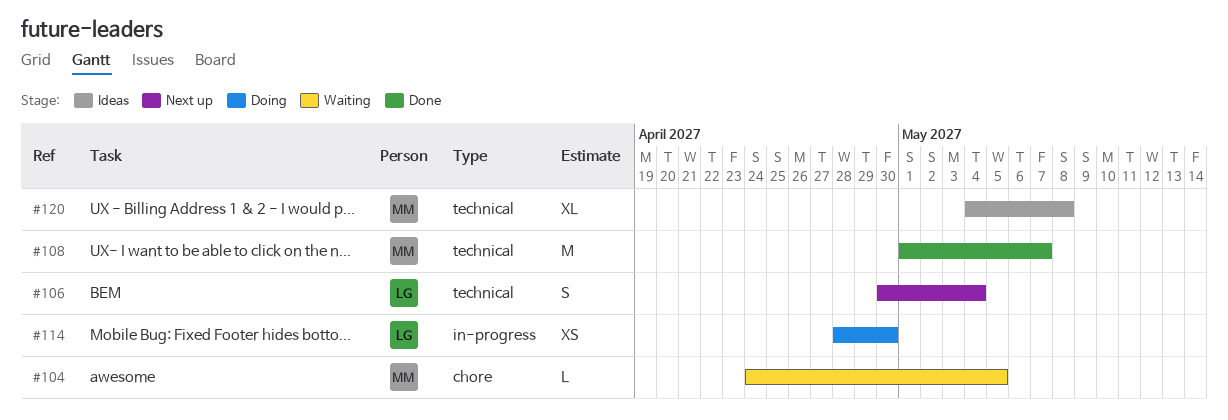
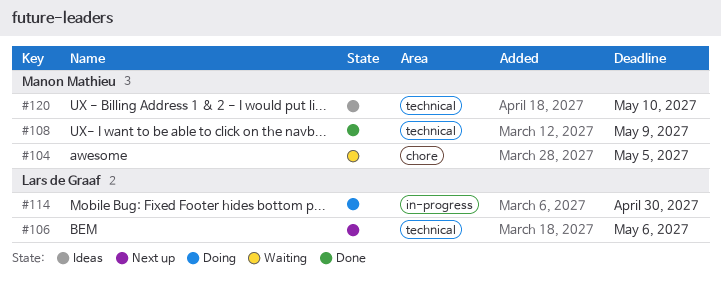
#106, due: May 4 -> May 6
#108, due: May 7 -> May 9
#120, due: May 8 -> May 10

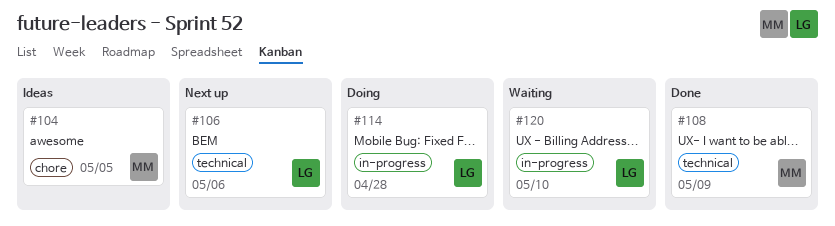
#104, status: Waiting -> Ideas
#114, due: Apr 30 -> Apr 28
#120, status: Ideas -> Waiting
#120, owner: Manon Mathieu -> Lars de Graaf
#120, label: technical -> in-progress

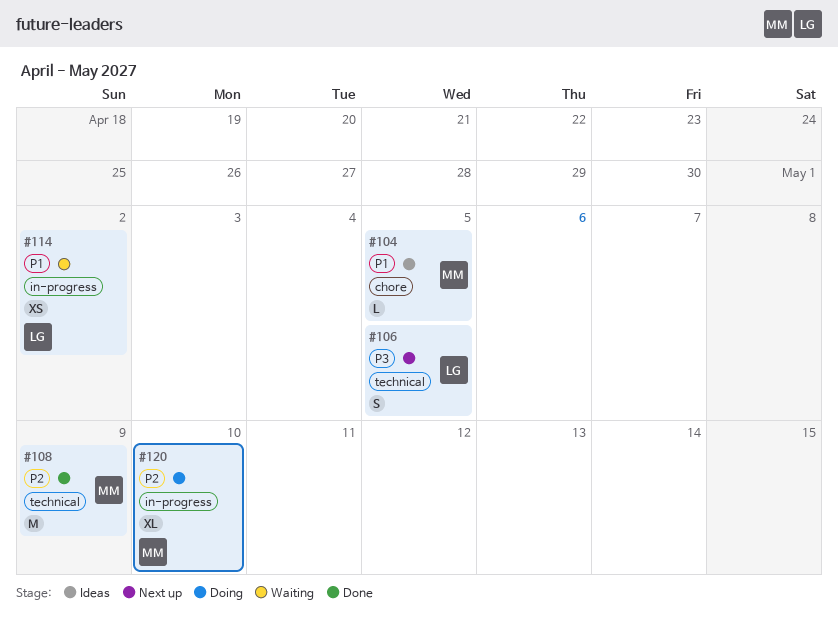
#106, due: May 6 -> May 5
#114, status: Doing -> Waiting
#114, due: Apr 28 -> May 2
#120, status: Waiting -> Doing
#120, owner: LG -> MM

